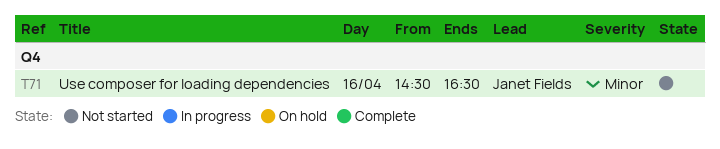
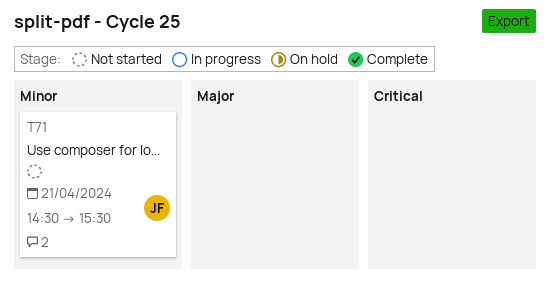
T71, day: Apr 16 -> Apr 21
T71, ends: 16:30 -> 15:30

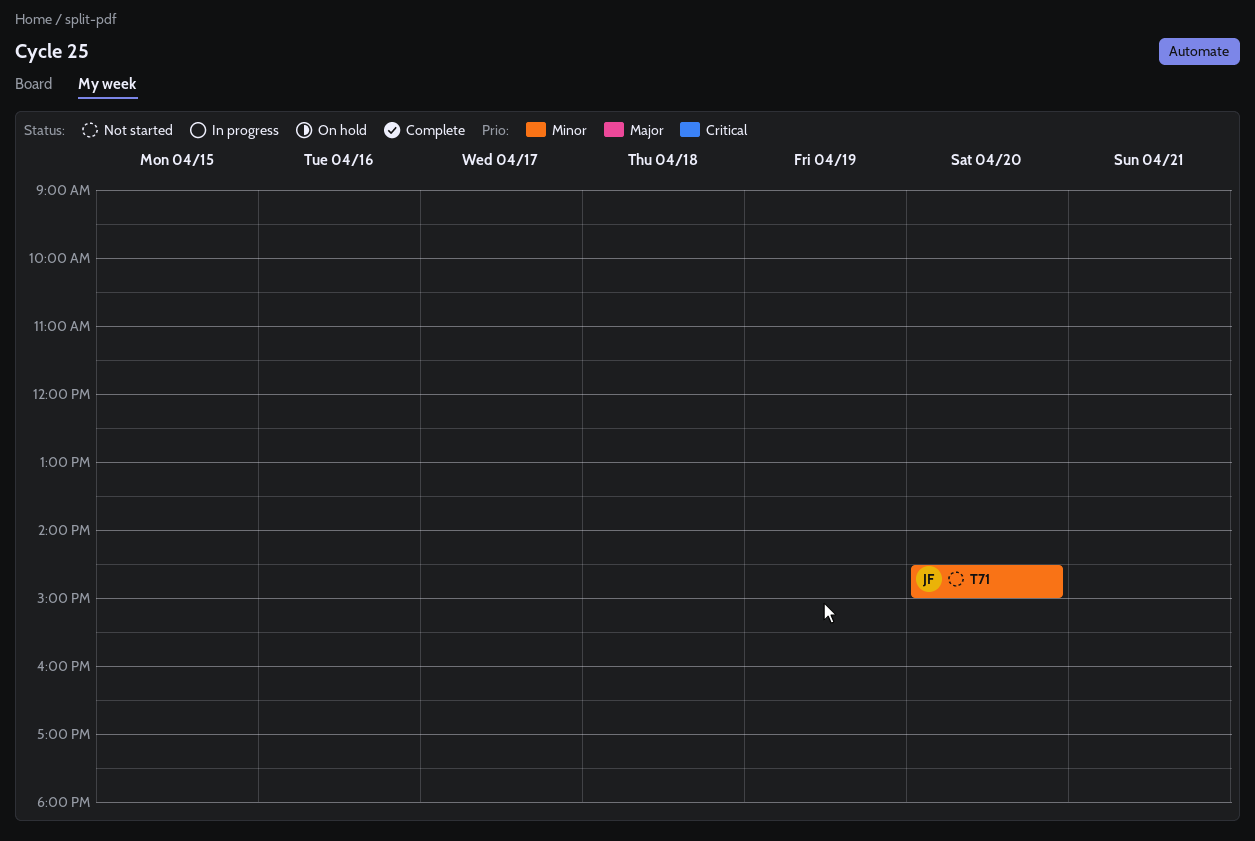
T71, day: Apr 21 -> Apr 20
T71, ends: 15:30 -> 15:00

